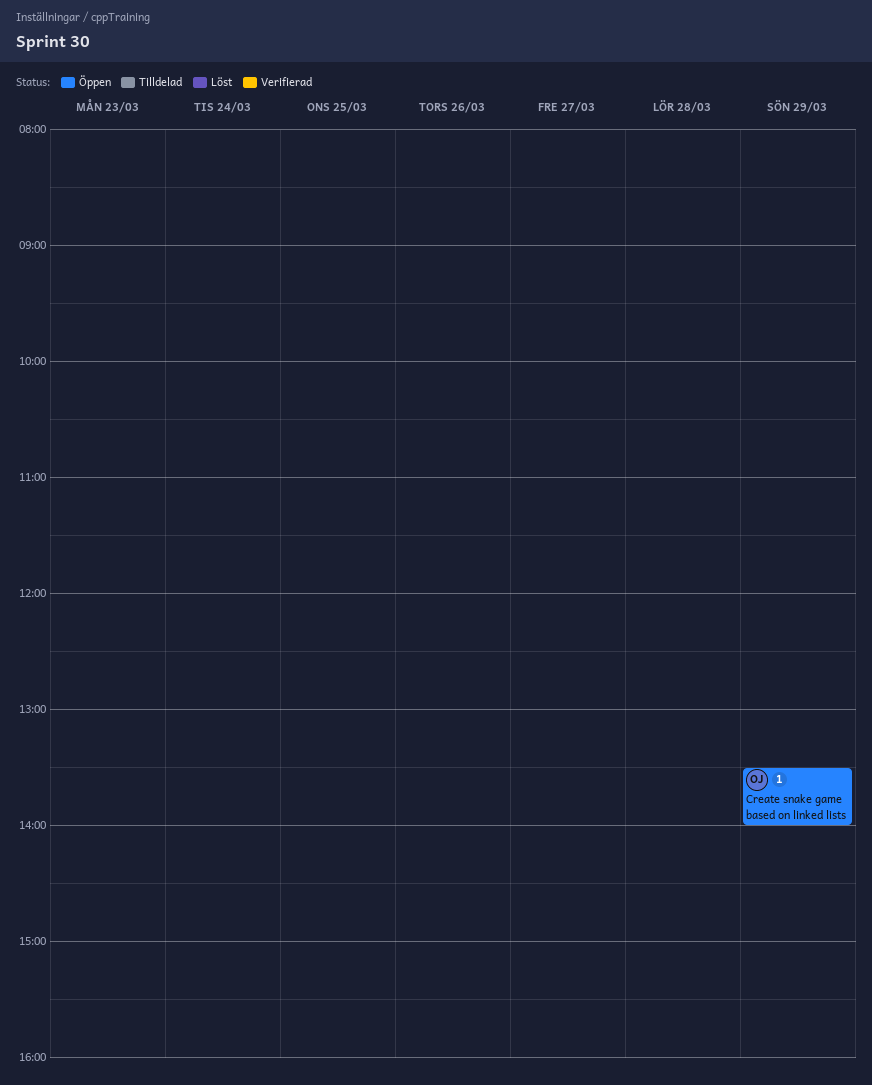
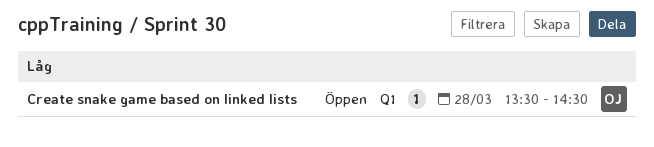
Create snake game based on linked lists, day: Mar 29 -> Mar 28
Create snake game based on linked lists, ends: 14:00 -> 14:30

